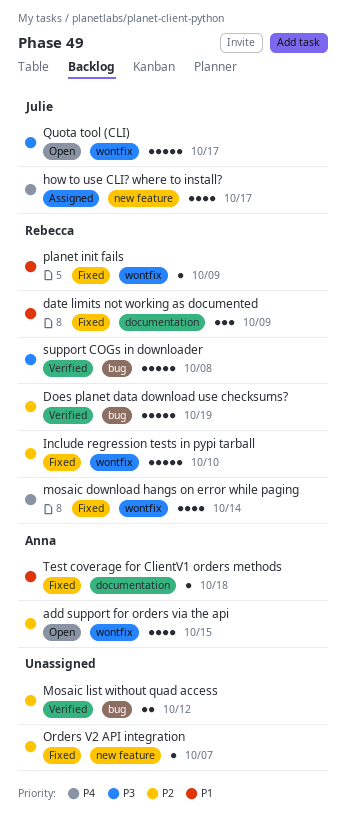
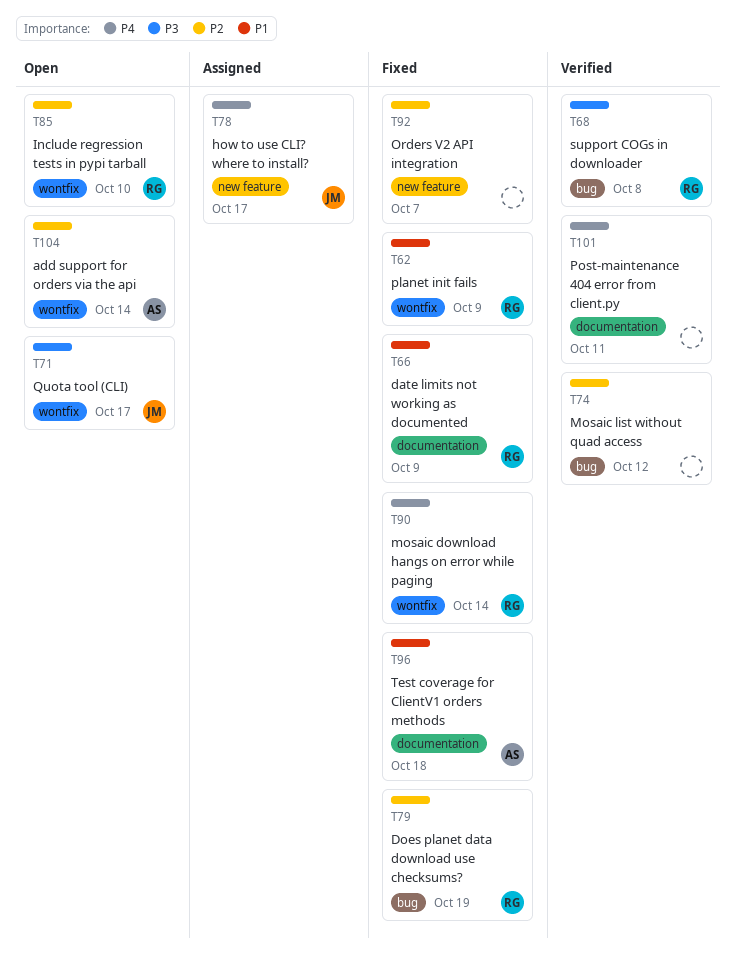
add support for orders via the api, due: Oct 15 -> Oct 14
Does planet data download use checksums?, status: Verified -> Fixed
Include regression tests in pypi tarball, status: Fixed -> Open
Post-maintenance 404 error from client.py: none -> present

